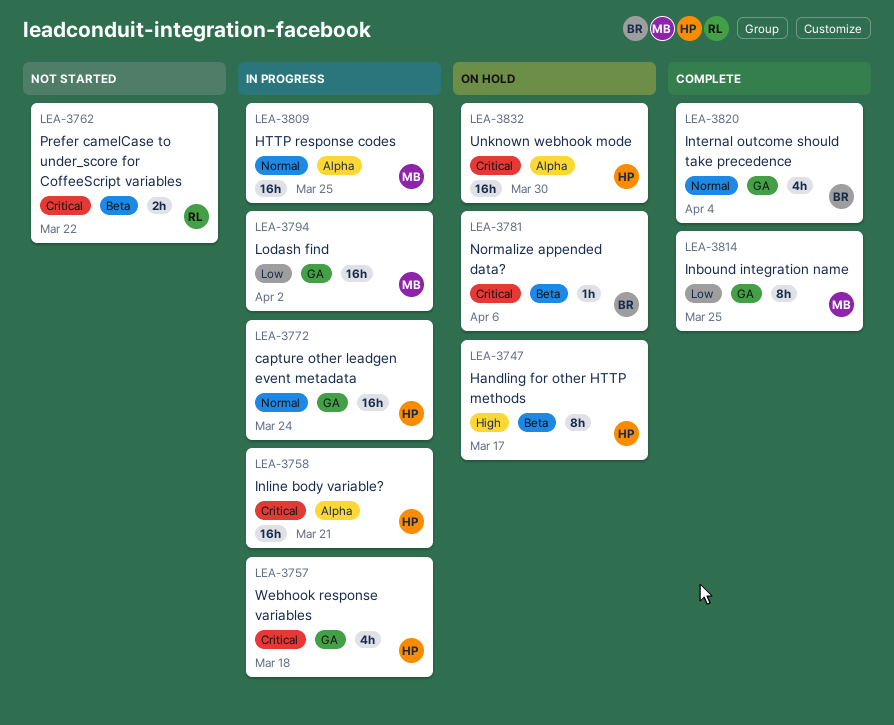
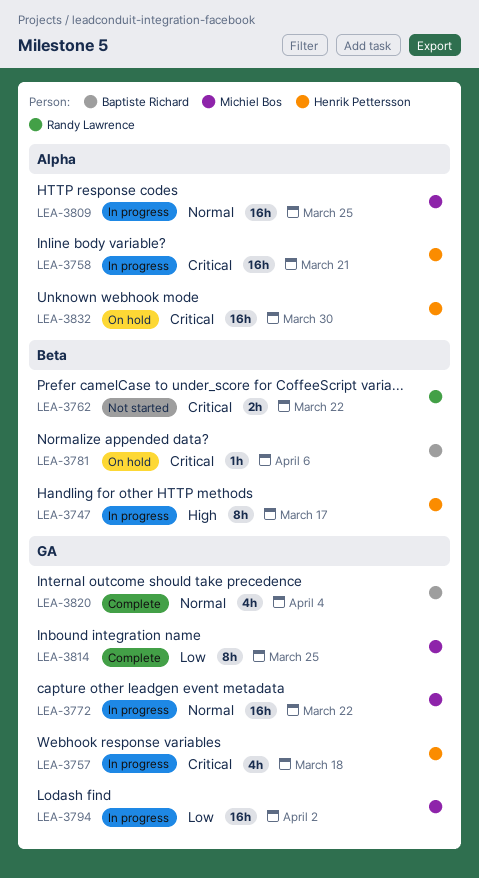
LEA-3747, status: On hold -> In progress
LEA-3772, owner: Henrik Pettersson -> Michiel Bos
LEA-3772, due: Mar 24 -> Mar 22

